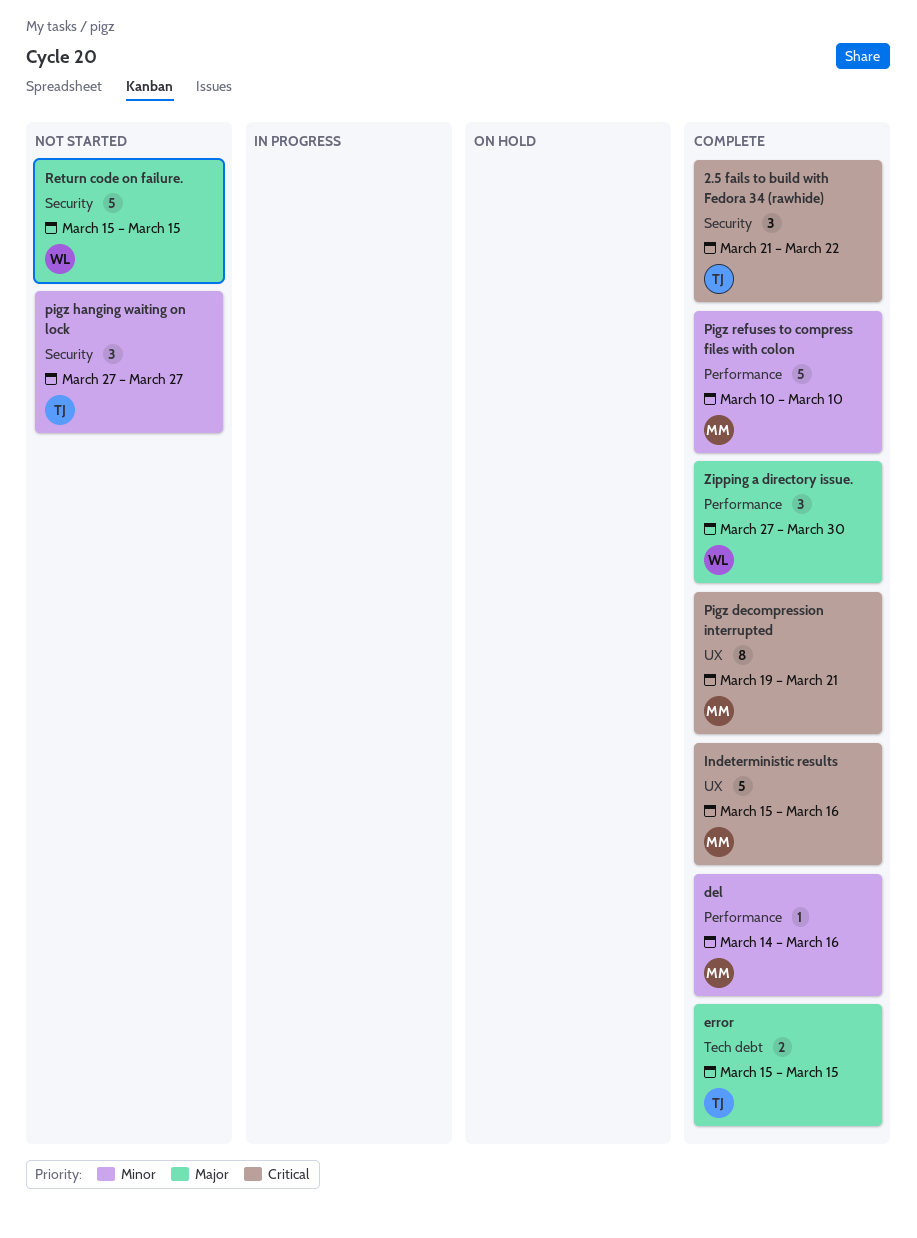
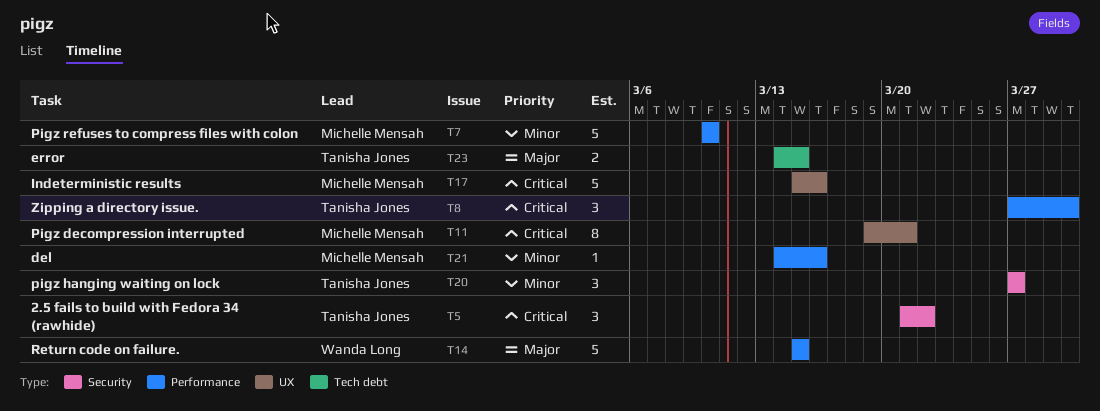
error, start: Mar 15 -> Mar 14
Return code on failure., label: Security -> Performance
Zipping a directory issue., owner: Wanda Long -> Tanisha Jones
Zipping a directory issue., priority: Major -> Critical

